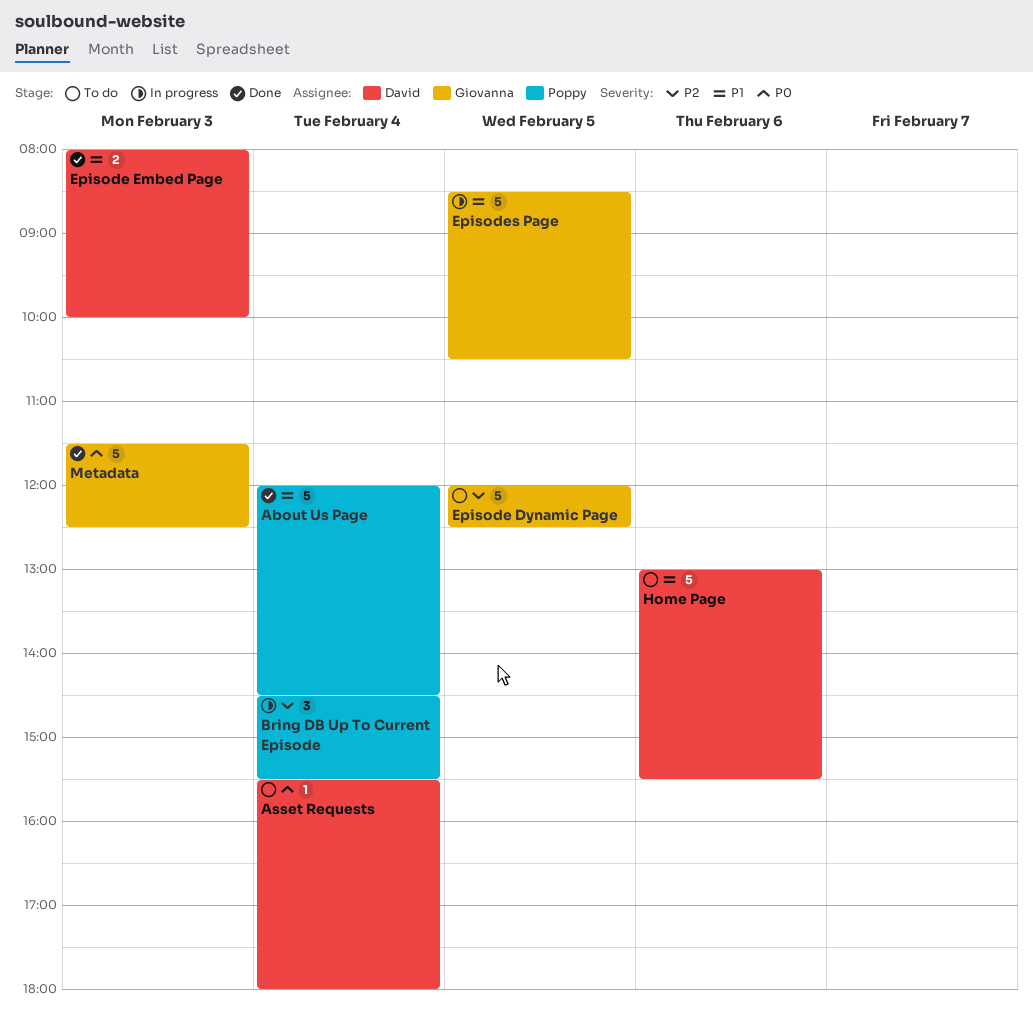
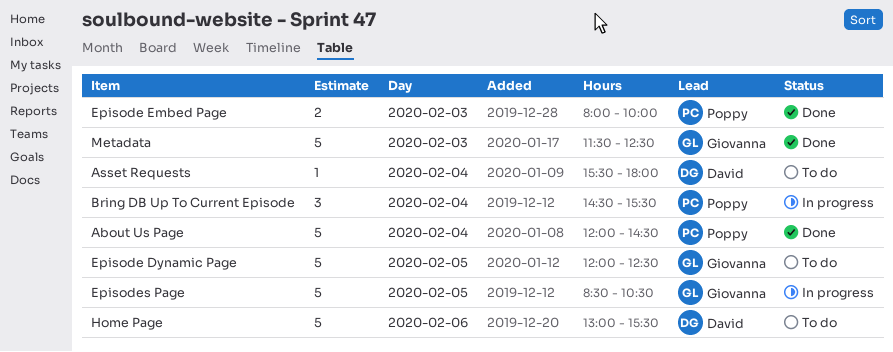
Episode Embed Page, owner: David -> Poppy

